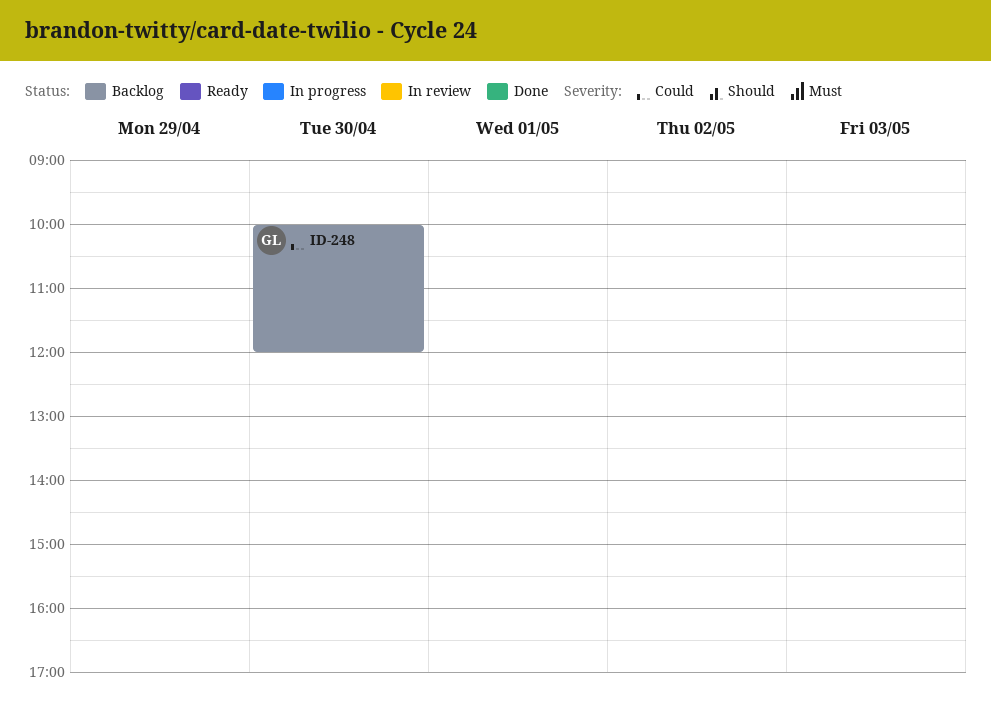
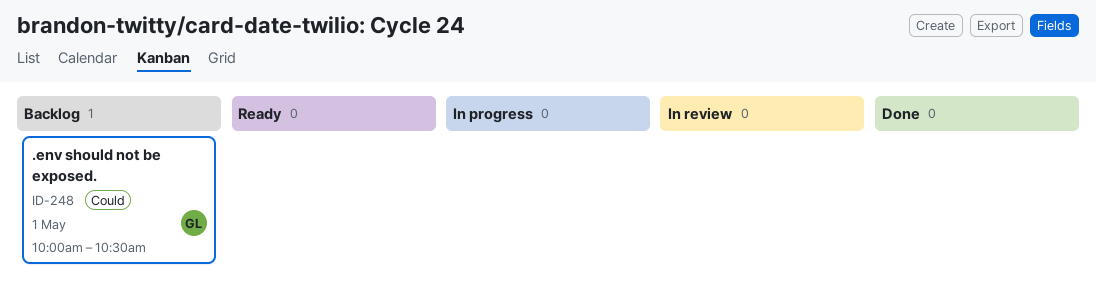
ID-248, day: Apr 30 -> May 1
ID-248, ends: 12:00 -> 10:30

